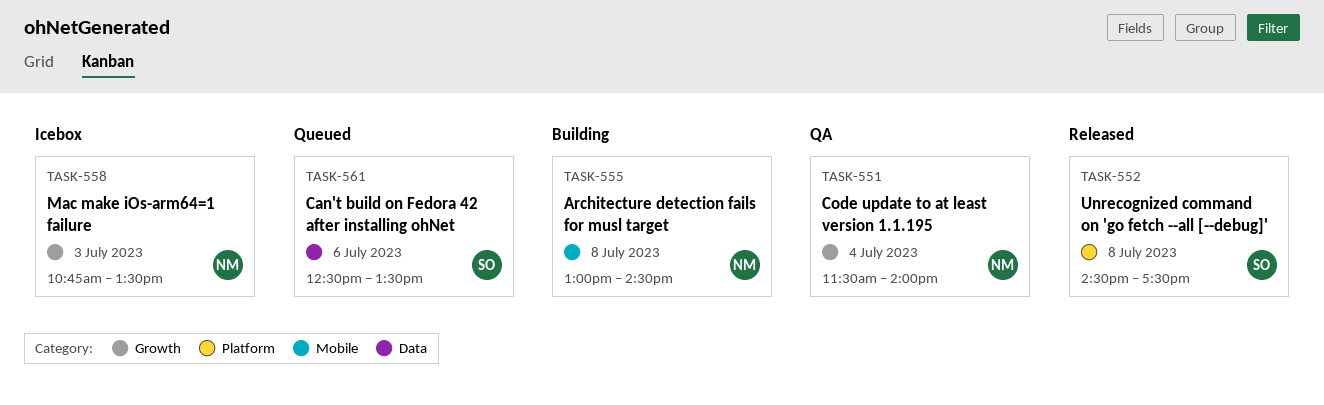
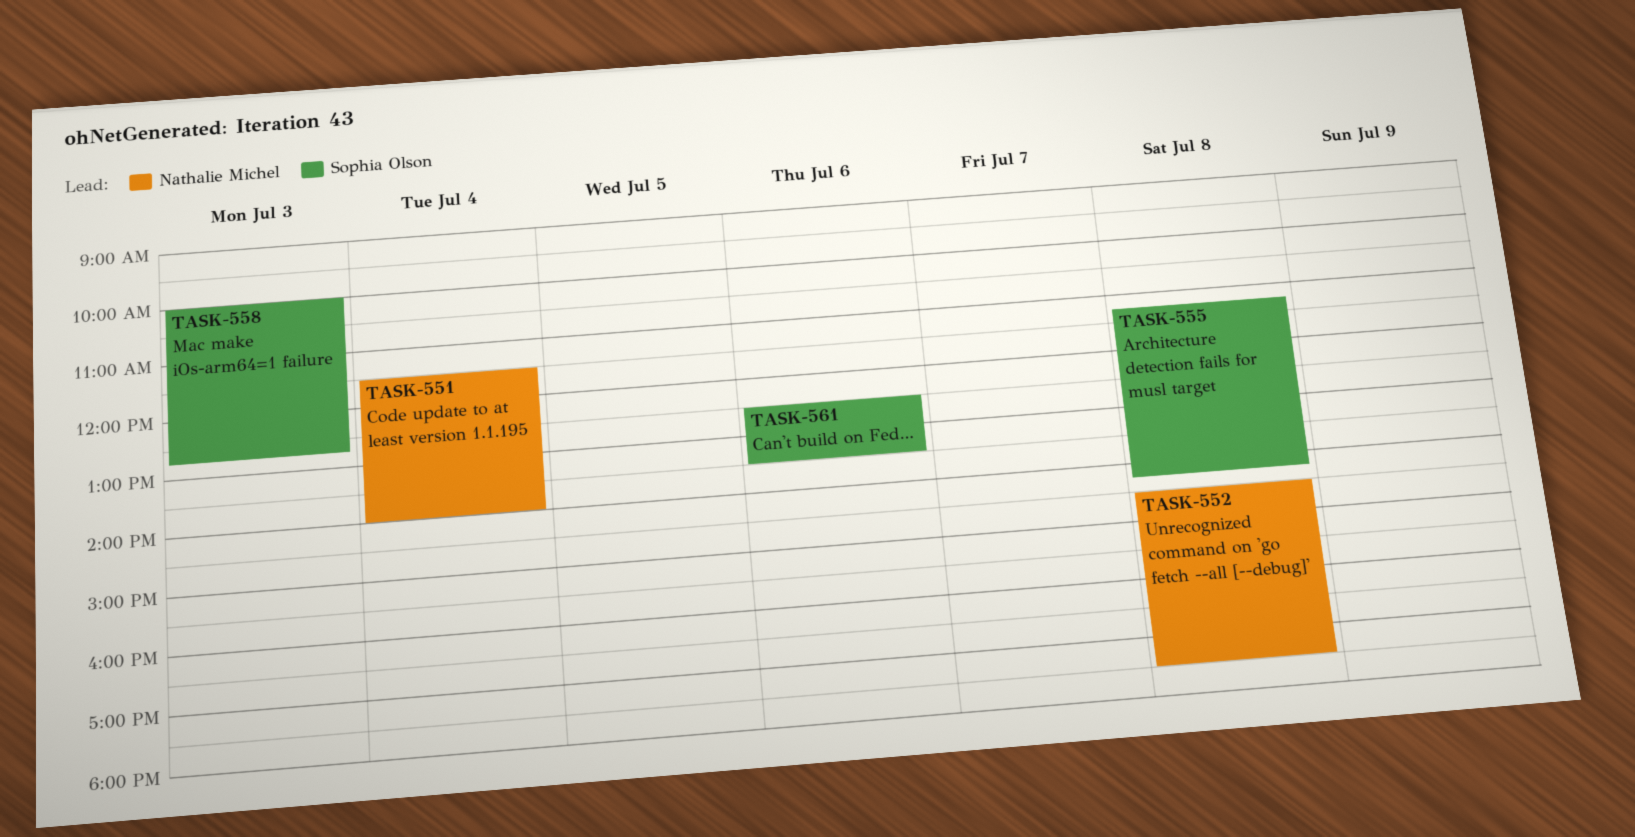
TASK-552, owner: Sophia Olson -> Nathalie Michel
TASK-555, owner: Nathalie Michel -> Sophia Olson
TASK-555, begins: 13:00 -> 11:15
TASK-555, ends: 14:30 -> 14:15
TASK-558, owner: Nathalie Michel -> Sophia Olson
TASK-558, begins: 10:45 -> 10:00
TASK-558, ends: 13:30 -> 12:45

